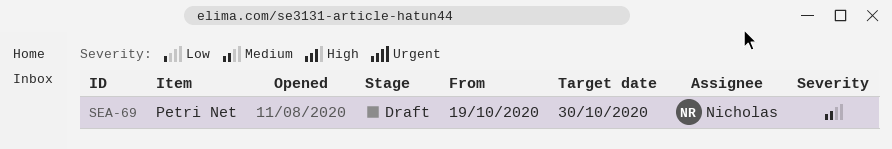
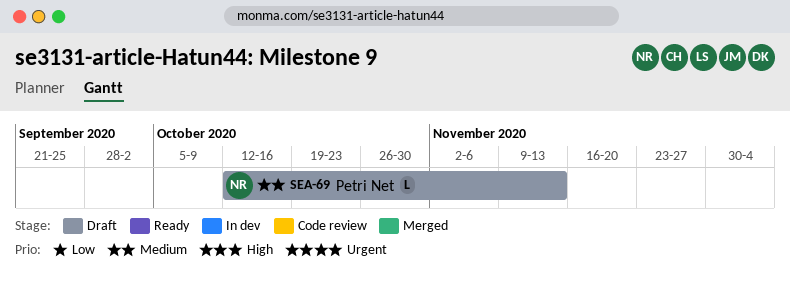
SEA-69, start: Oct 19 -> Oct 12
SEA-69, due: Oct 30 -> Nov 13

